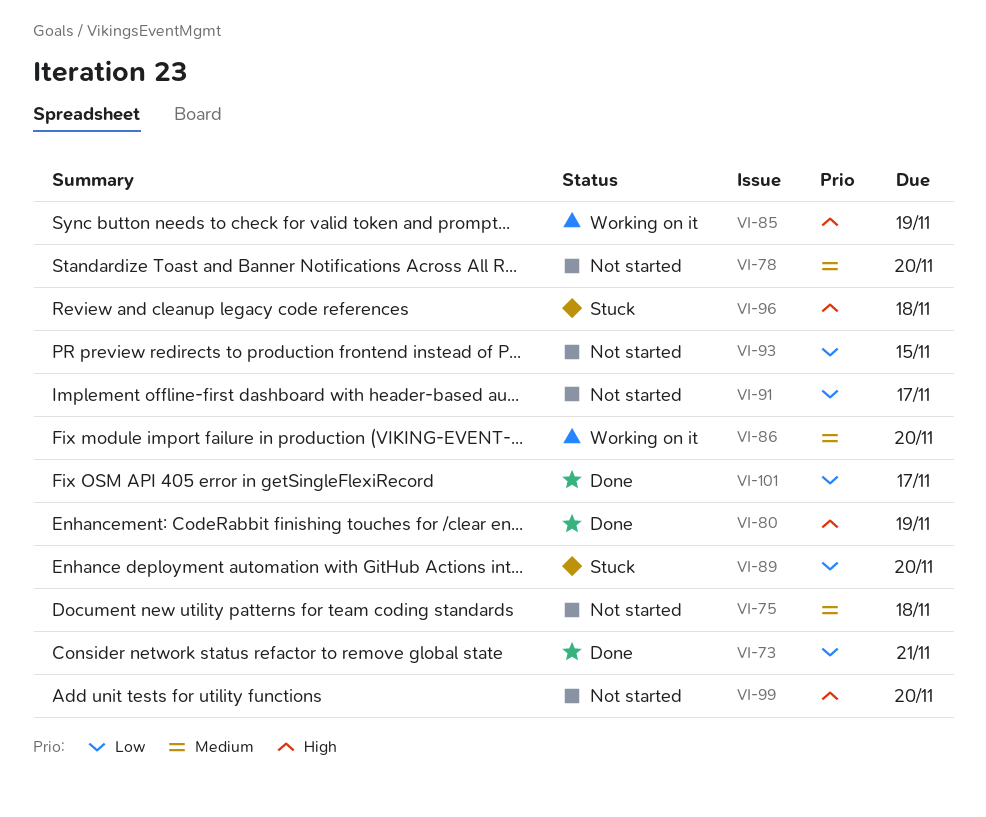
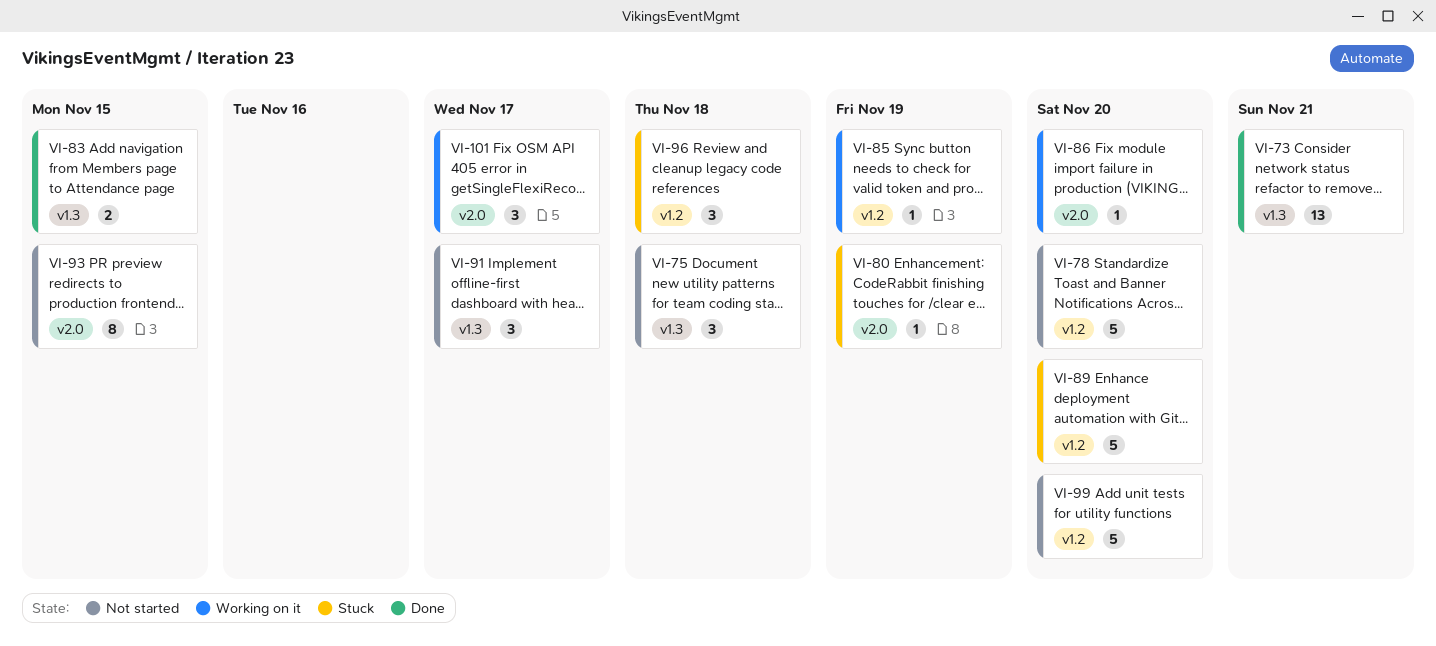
VI-80, status: Done -> Stuck
VI-83: none -> present
VI-101, status: Done -> Working on it

